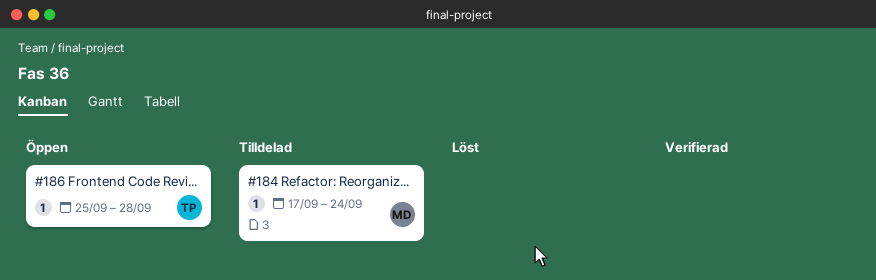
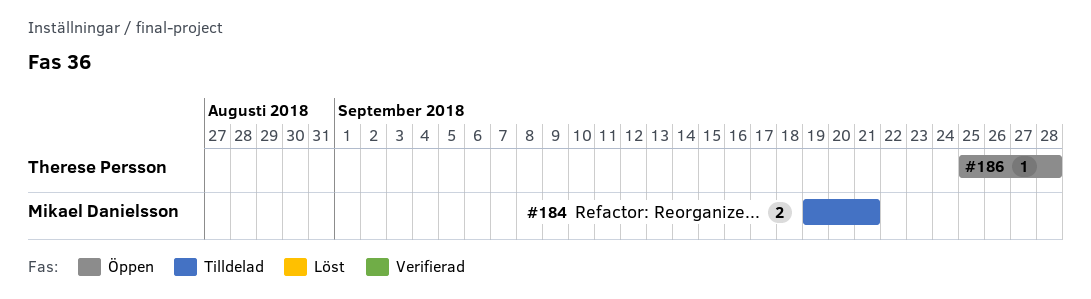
#184, estimate: 1 -> 2
#184, start: Sep 17 -> Sep 19
#184, due: Sep 24 -> Sep 21

